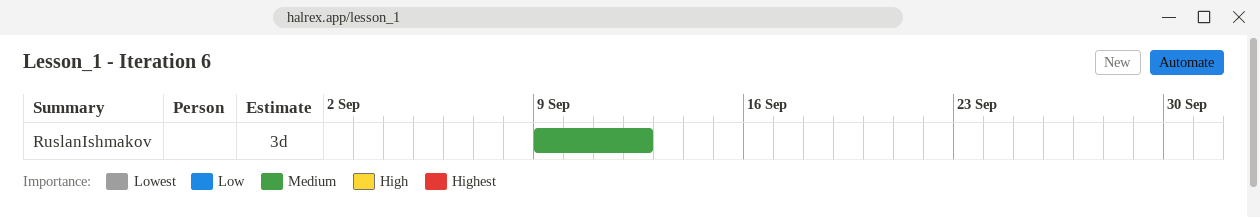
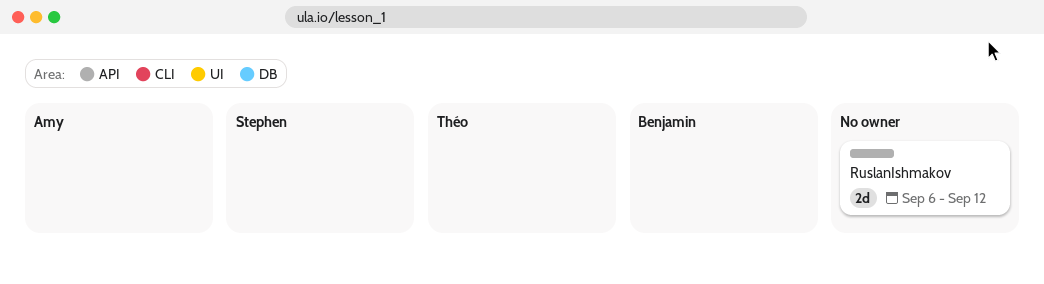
RuslanIshmakov, estimate: 3d -> 2d
RuslanIshmakov, start: Sep 9 -> Sep 6

